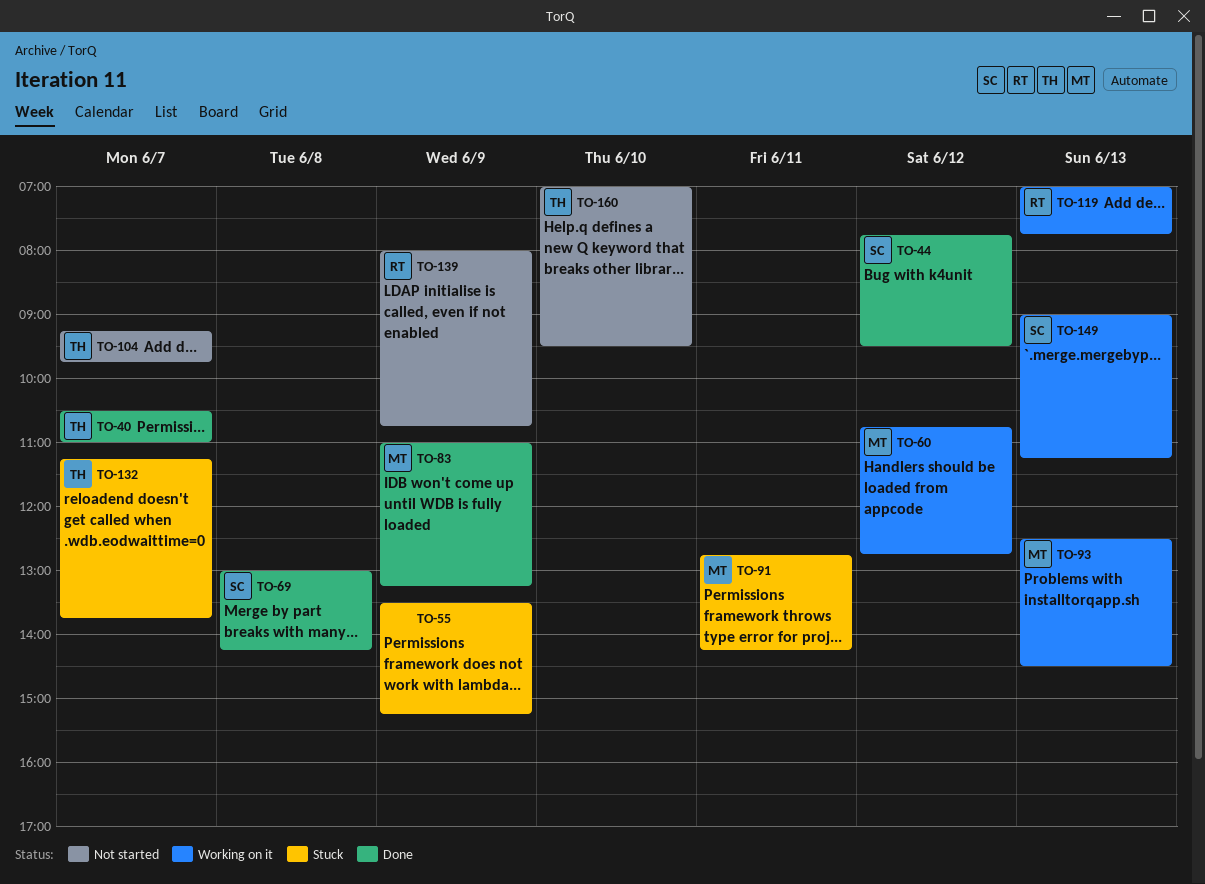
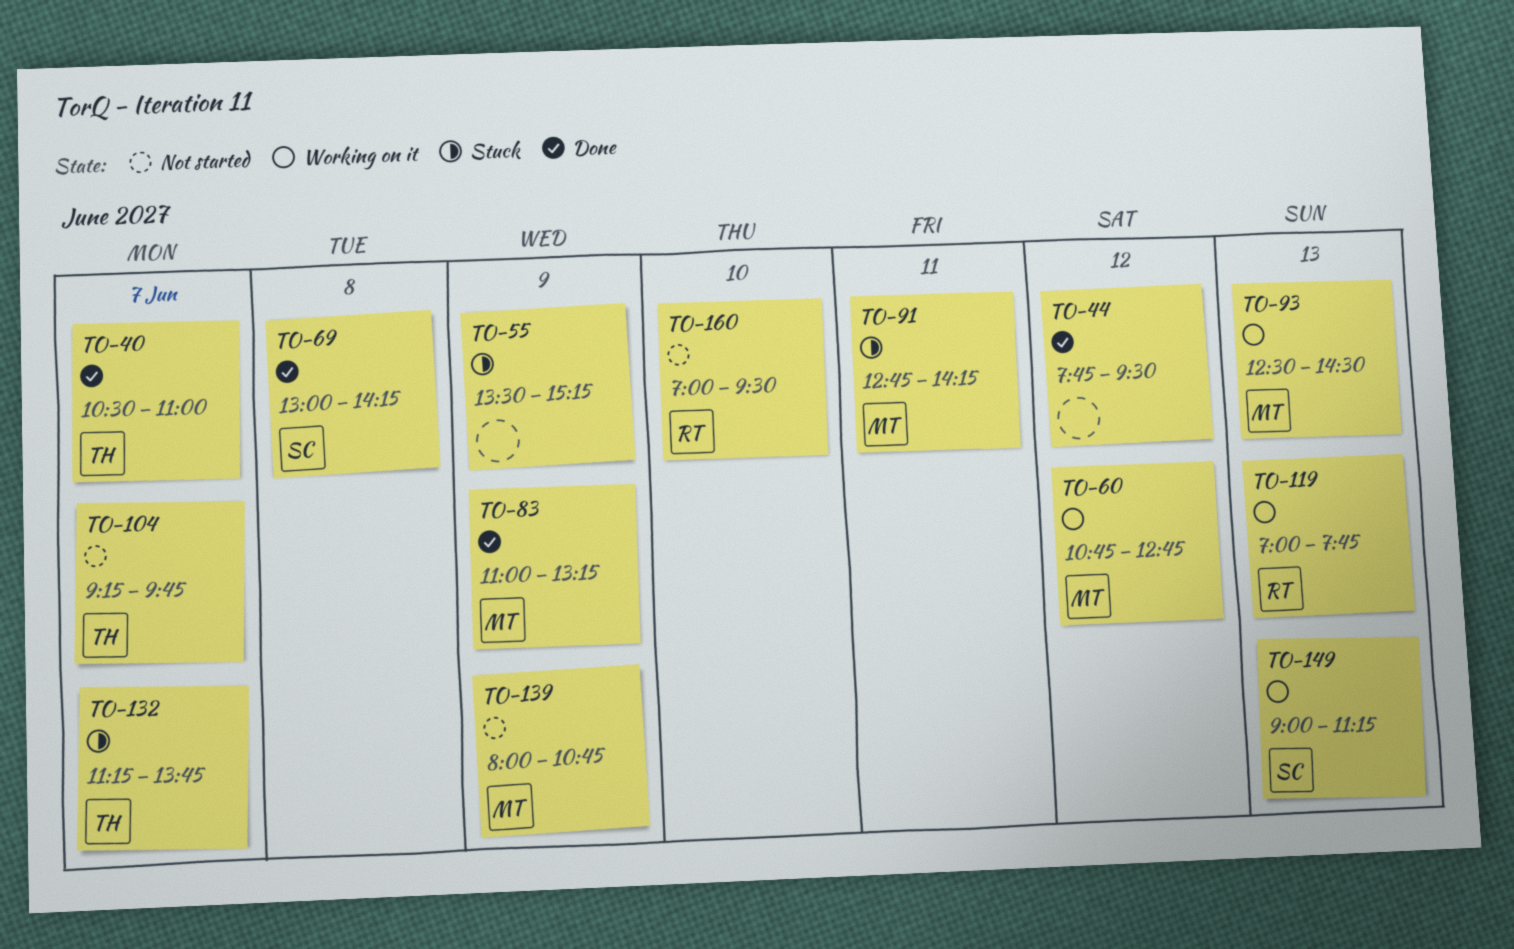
TO-44, owner: SC -> none
TO-139, owner: RT -> MT
TO-160, owner: TH -> RT

